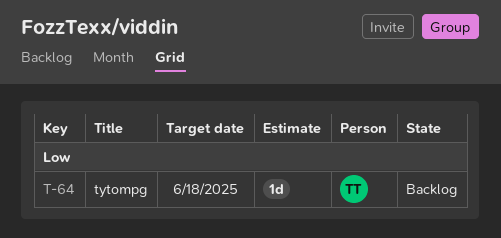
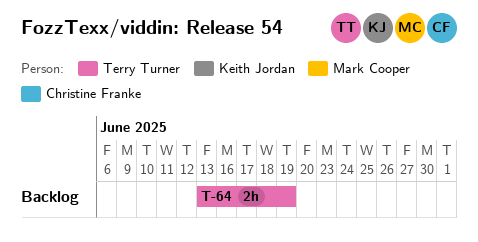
T-64, estimate: 1d -> 2h
T-64, due: Jun 18 -> Jun 19

